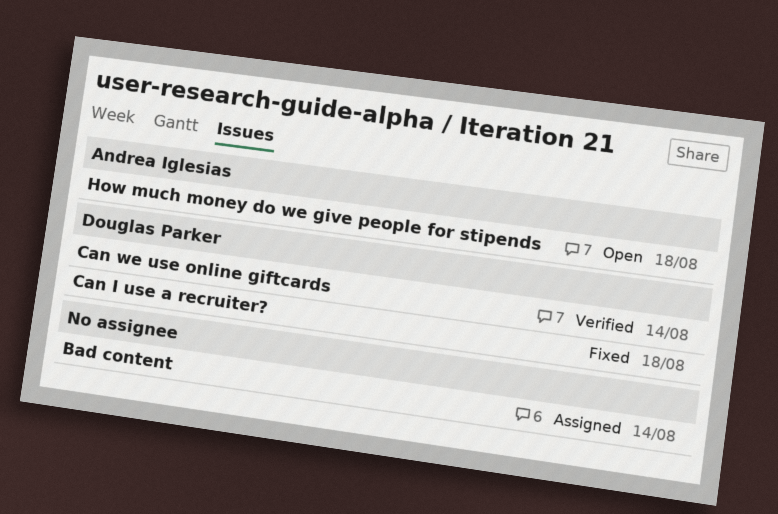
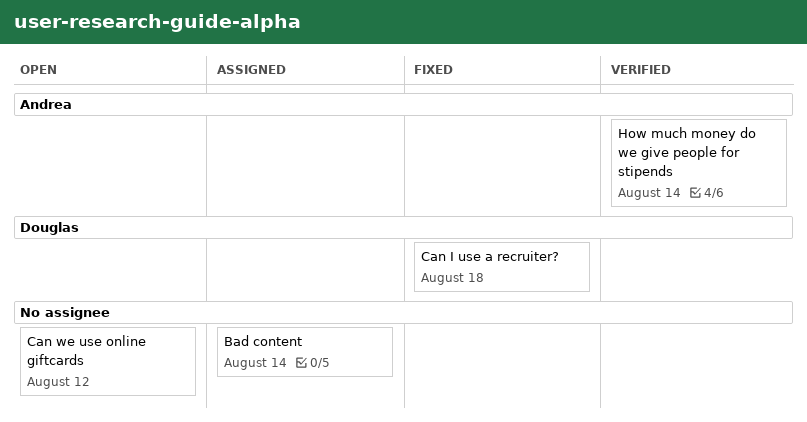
Can we use online giftcards, status: Verified -> Open
Can we use online giftcards, owner: Douglas Parker -> none
Can we use online giftcards, due: Aug 14 -> Aug 12
How much money do we give people for stipends, status: Open -> Verified
How much money do we give people for stipends, due: Aug 18 -> Aug 14

